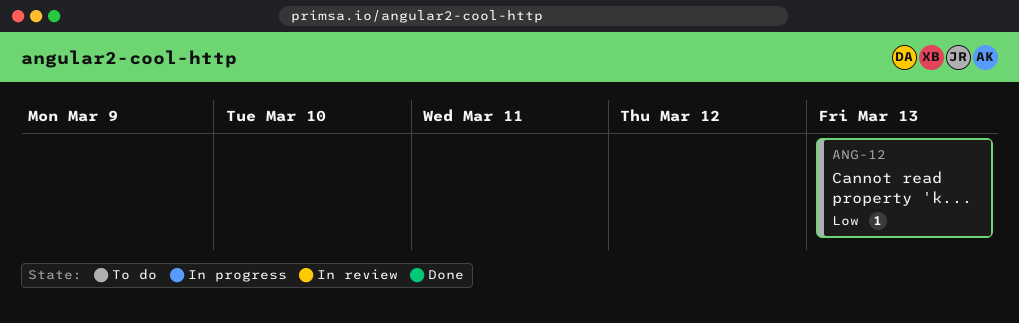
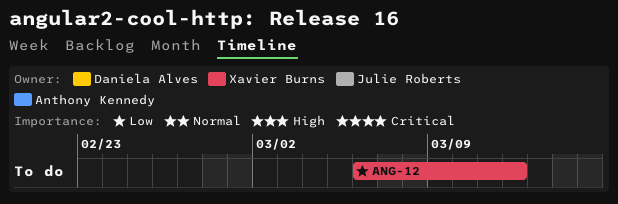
ANG-12, due: Mar 13 -> Mar 12

